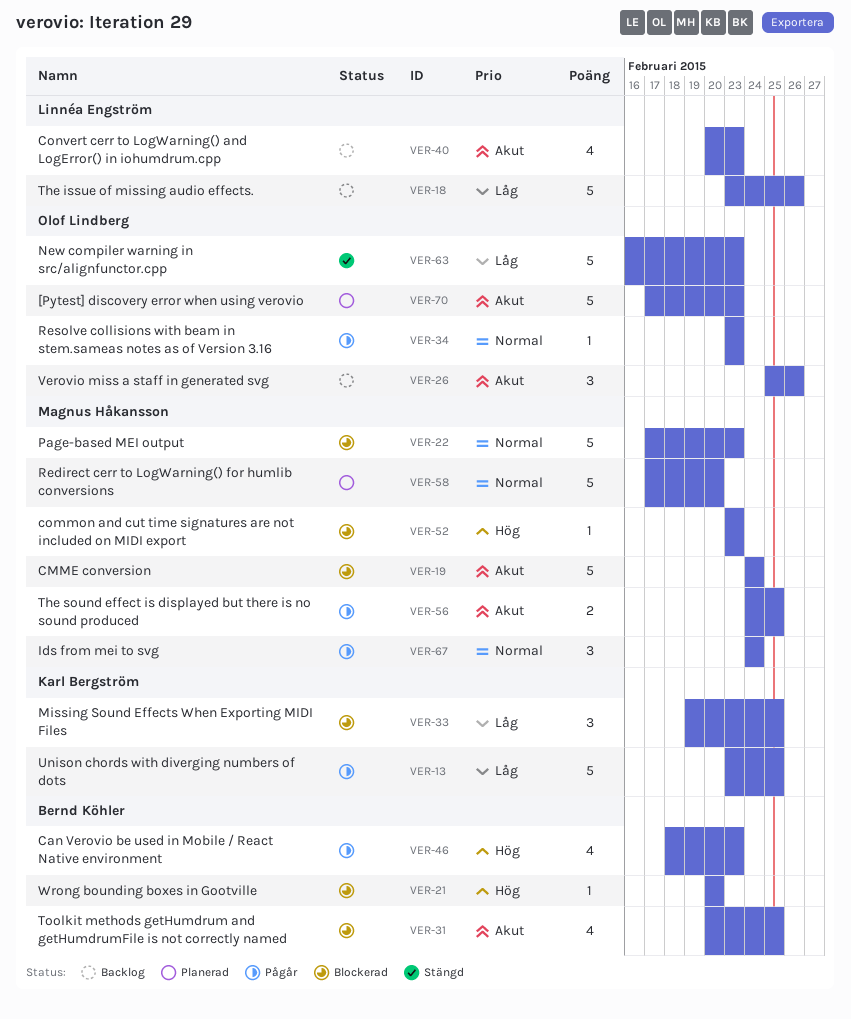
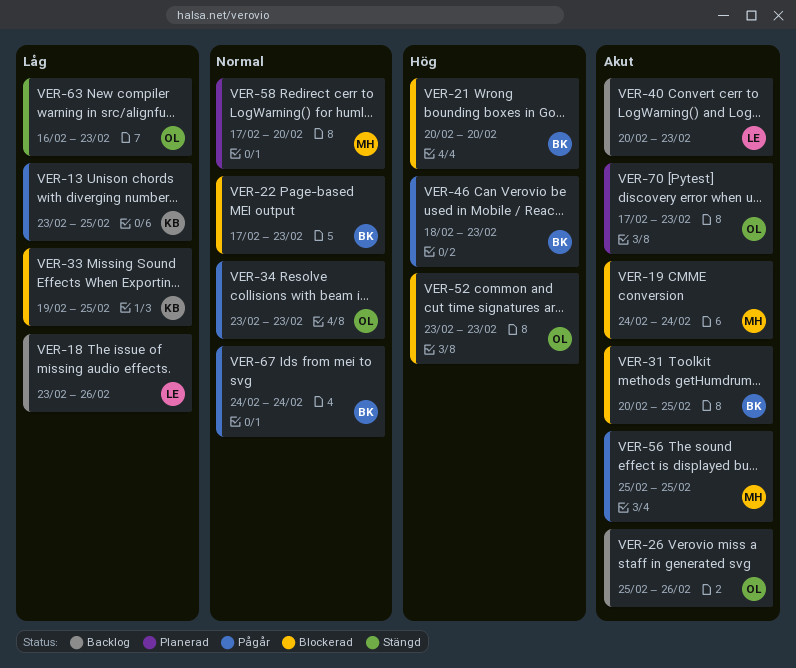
VER-22, owner: Magnus Håkansson -> Bernd Köhler
VER-52, owner: Magnus Håkansson -> Olof Lindberg
VER-56, start: Feb 24 -> Feb 25
VER-67, owner: Magnus Håkansson -> Bernd Köhler

